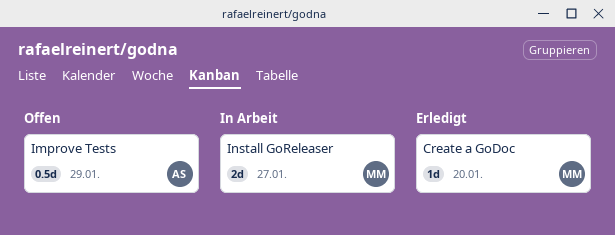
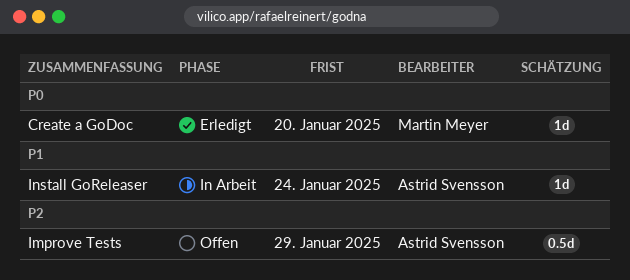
Install GoReleaser, owner: Martin Meyer -> Astrid Svensson
Install GoReleaser, estimate: 2d -> 1d
Install GoReleaser, due: Jan 27 -> Jan 24

